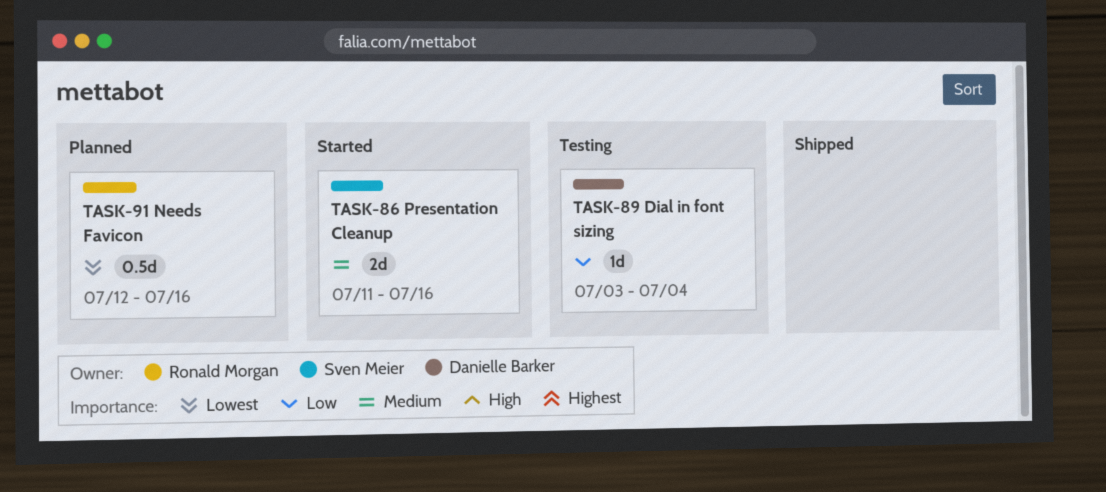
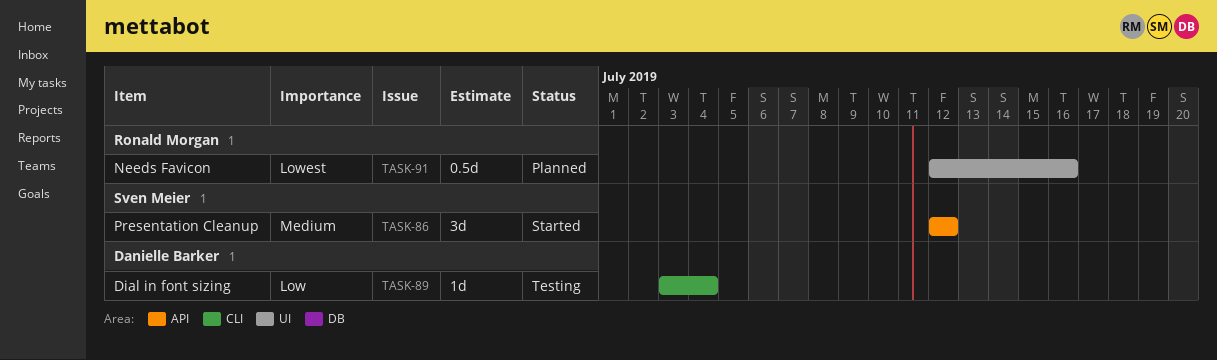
TASK-86, estimate: 2d -> 3d
TASK-86, start: Jul 11 -> Jul 12
TASK-86, due: Jul 16 -> Jul 12

